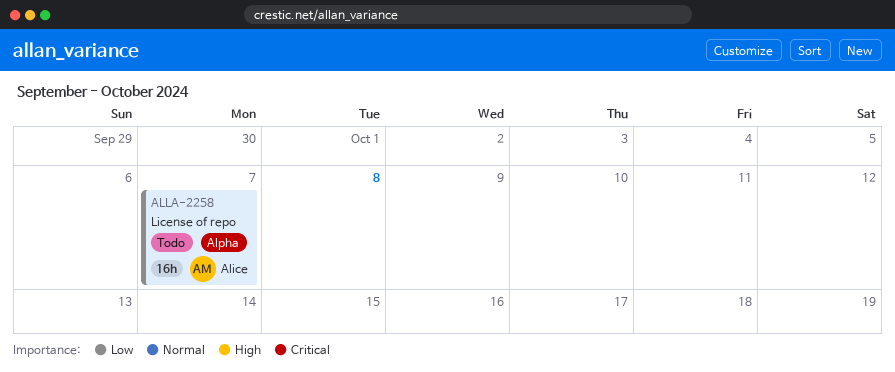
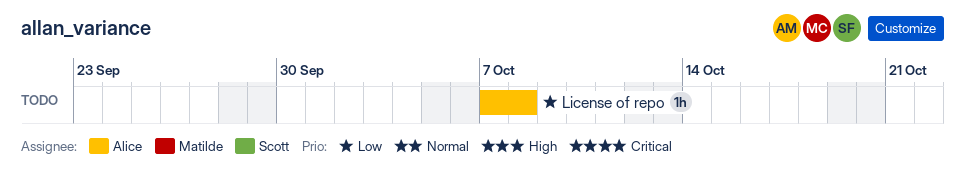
License of repo, estimate: 16h -> 1h
License of repo, due: Oct 7 -> Oct 8

